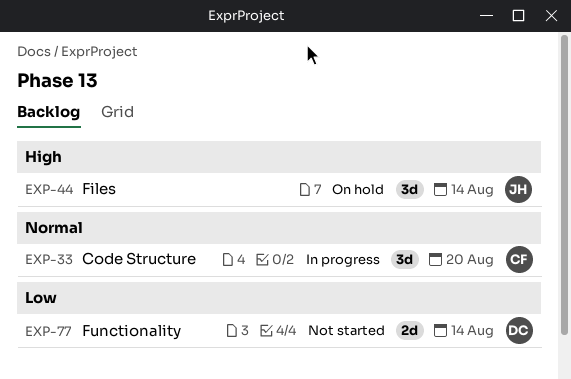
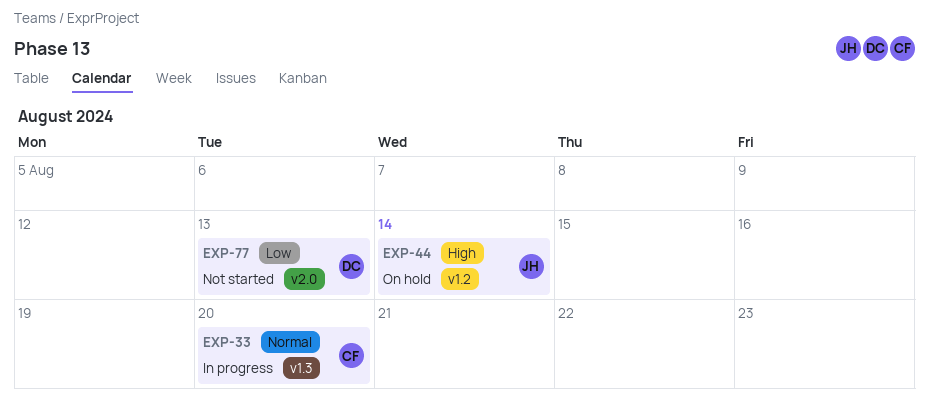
EXP-77, due: Aug 14 -> Aug 13

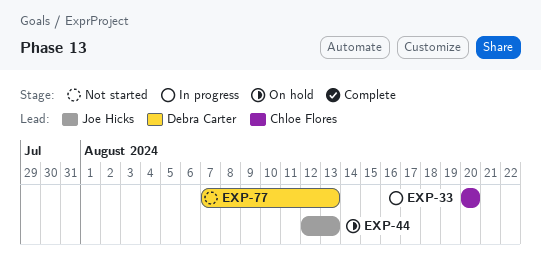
EXP-44, due: Aug 14 -> Aug 13

